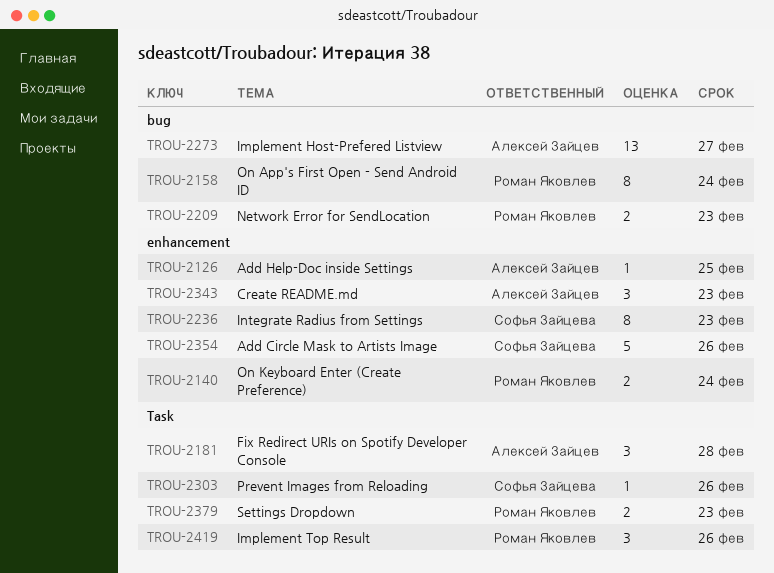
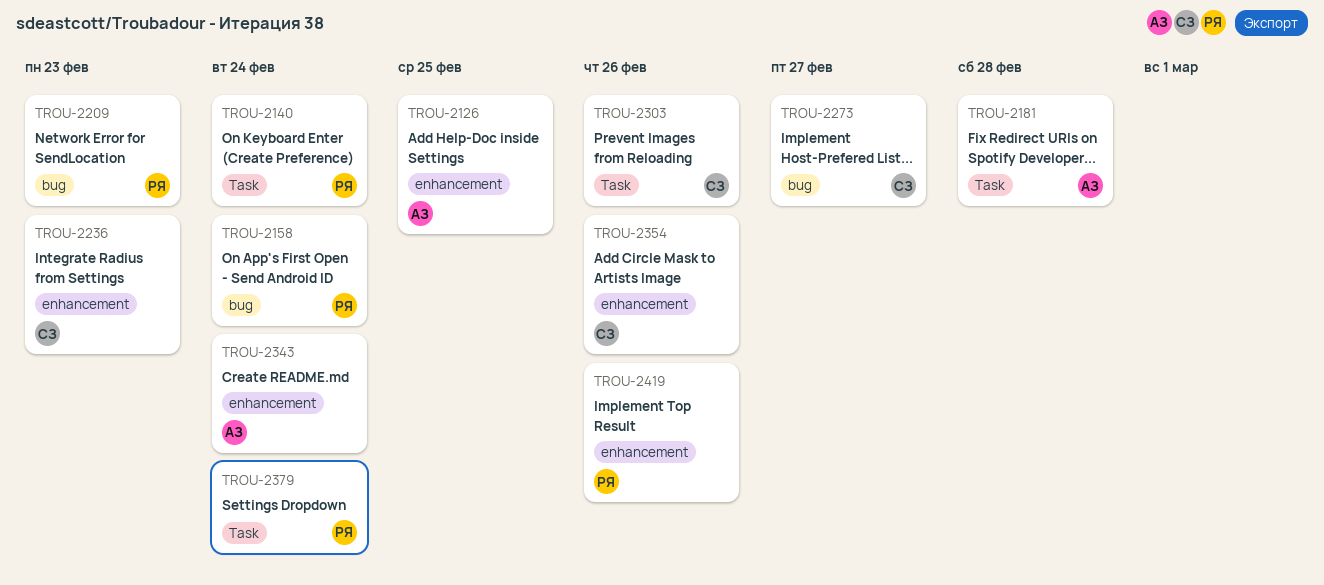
TROU-2140, label: enhancement -> Task
TROU-2273, owner: Алексей Зайцев -> Софья Зайцева
TROU-2343, due: Feb 23 -> Feb 24
TROU-2379, due: Feb 23 -> Feb 24
TROU-2419, label: Task -> enhancement

